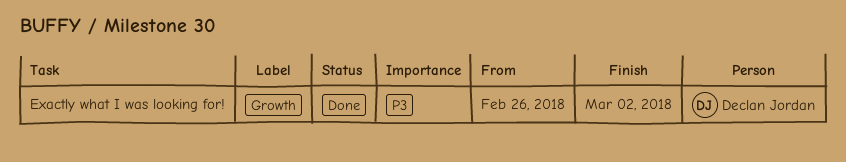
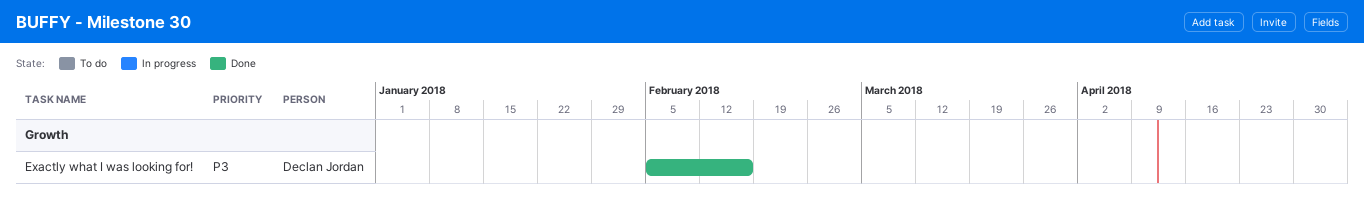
Exactly what I was looking for!, start: Feb 26 -> Feb 5
Exactly what I was looking for!, due: Mar 2 -> Feb 16

